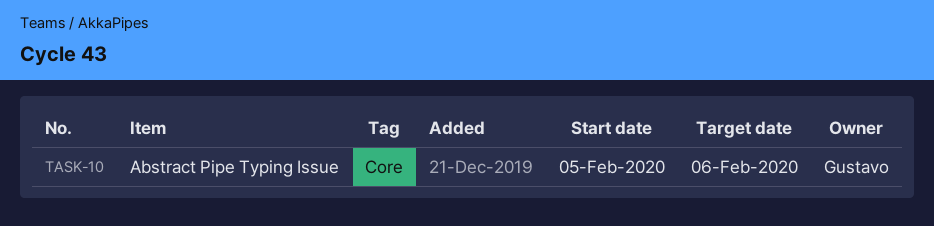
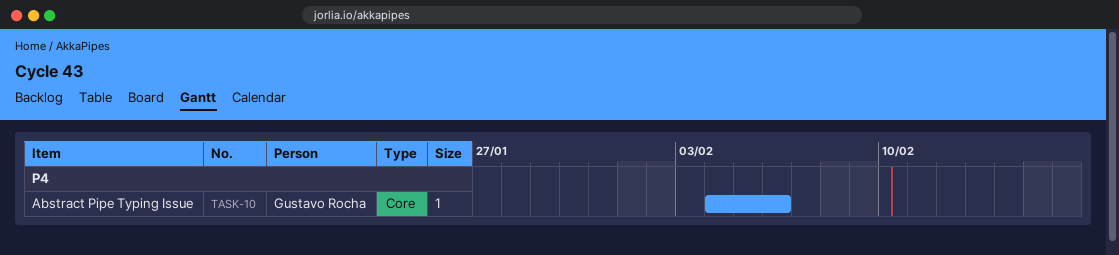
TASK-10, start: Feb 5 -> Feb 4

